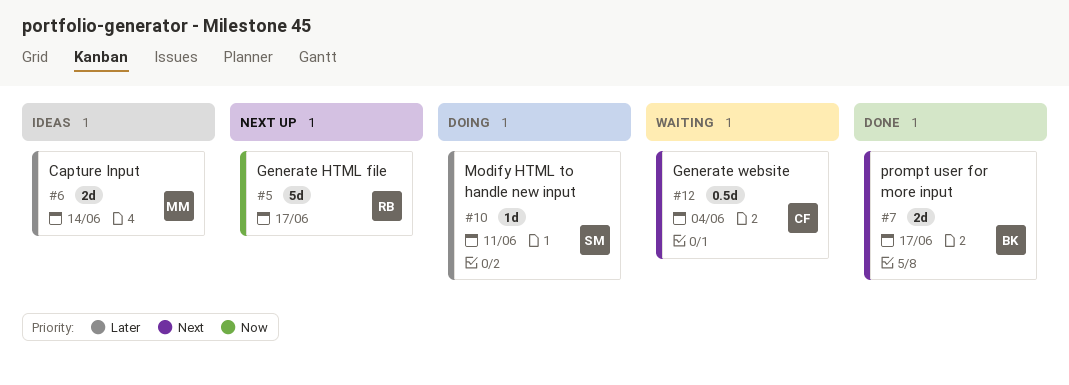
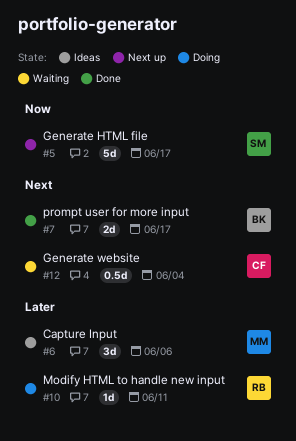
#5, owner: RB -> SM
#6, estimate: 2d -> 3d
#6, due: Jun 14 -> Jun 6
#10, owner: SM -> RB

